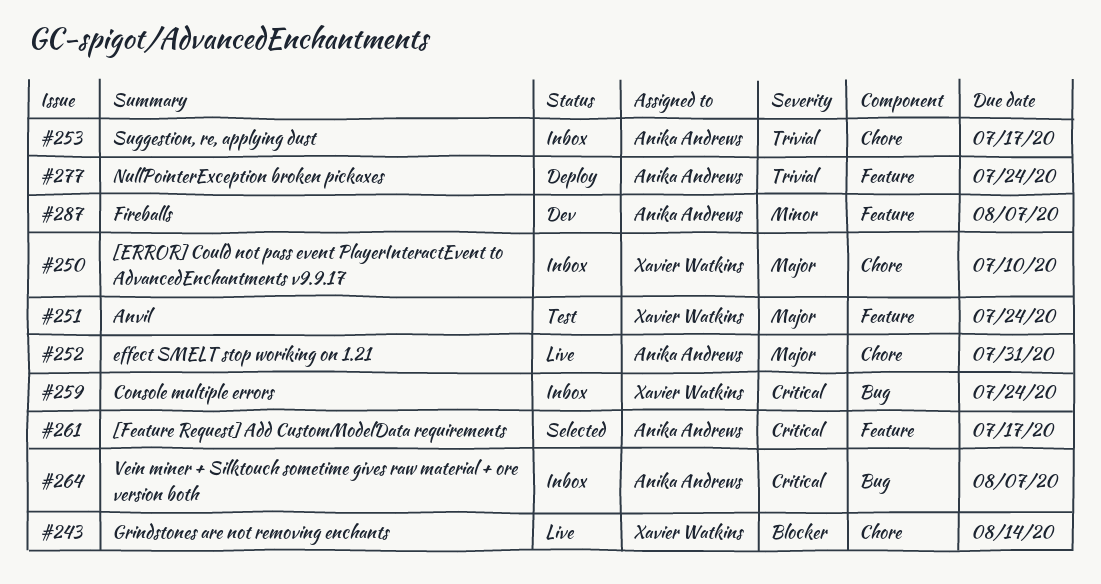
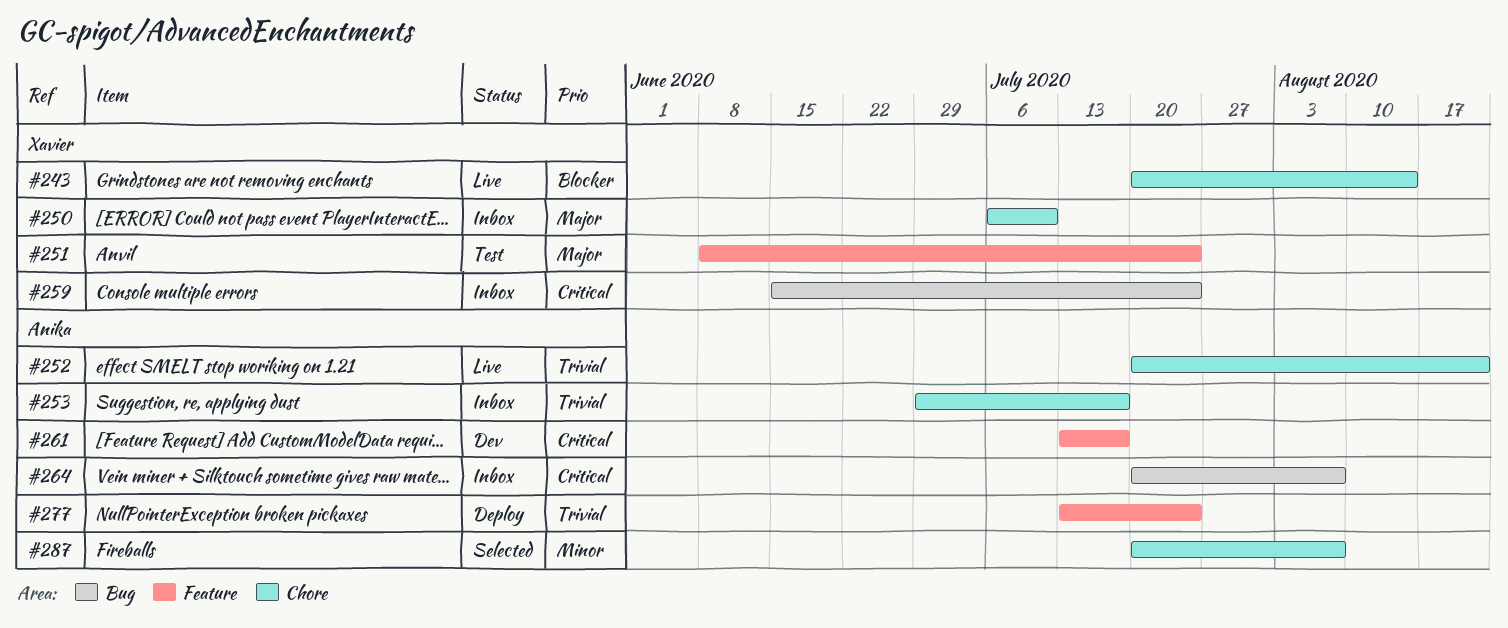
#252, priority: Major -> Trivial
#252, due: Jul 31 -> Aug 21
#261, status: Selected -> Dev
#287, status: Dev -> Selected
#287, label: Feature -> Chore

